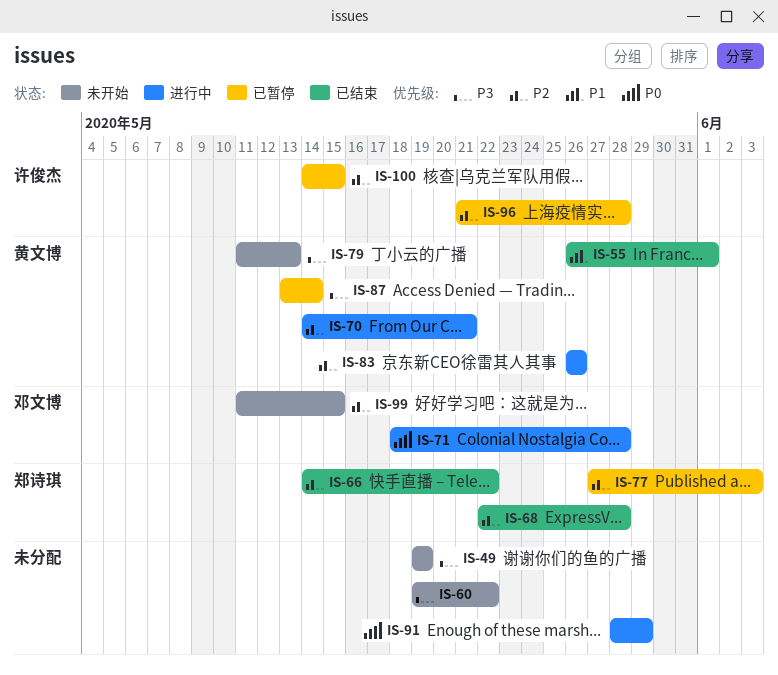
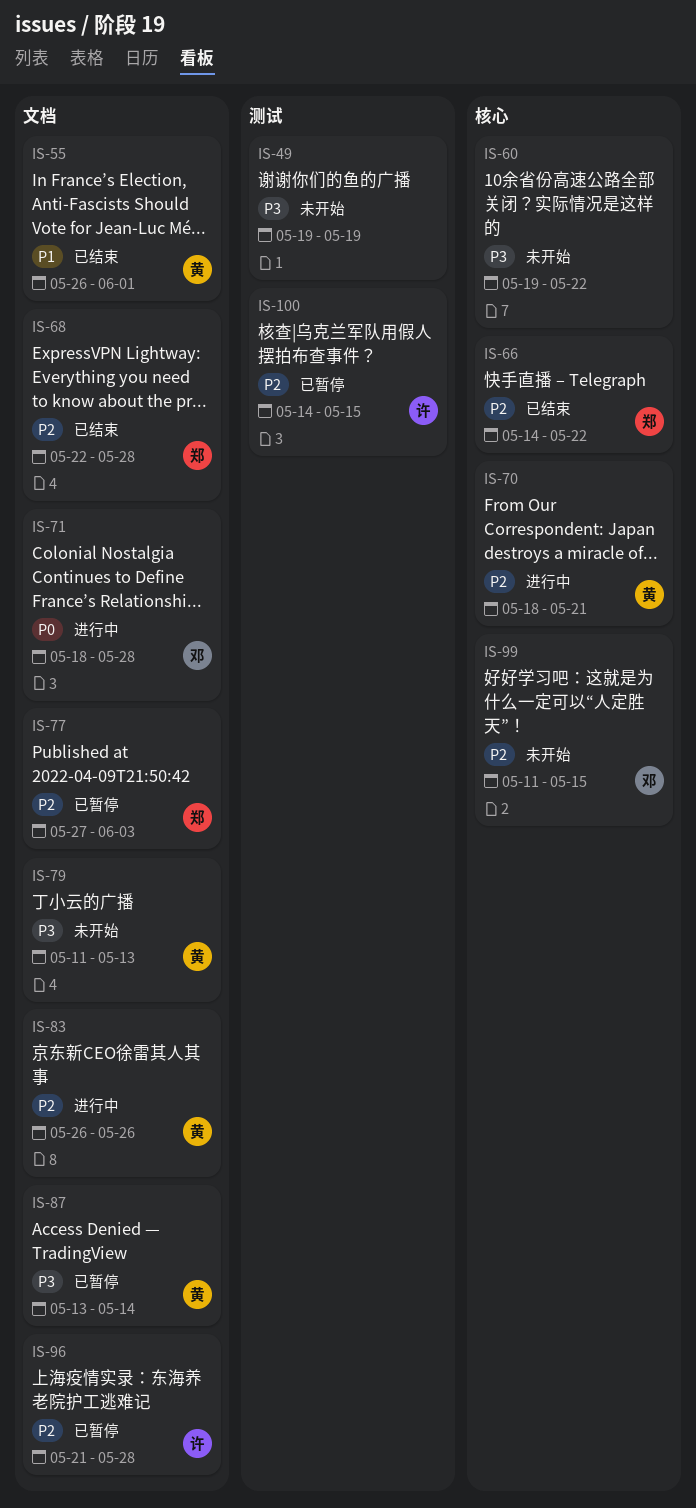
IS-70, start: May 14 -> May 18
IS-91: present -> none

